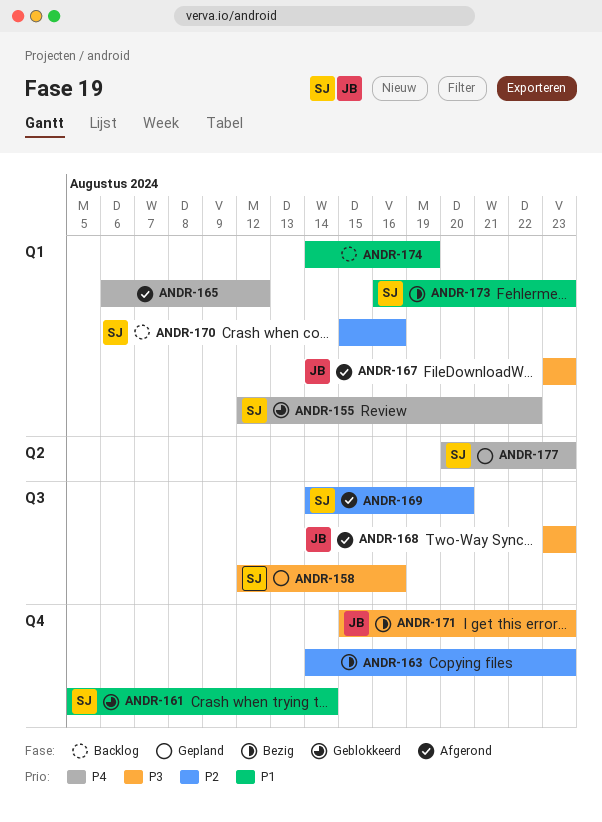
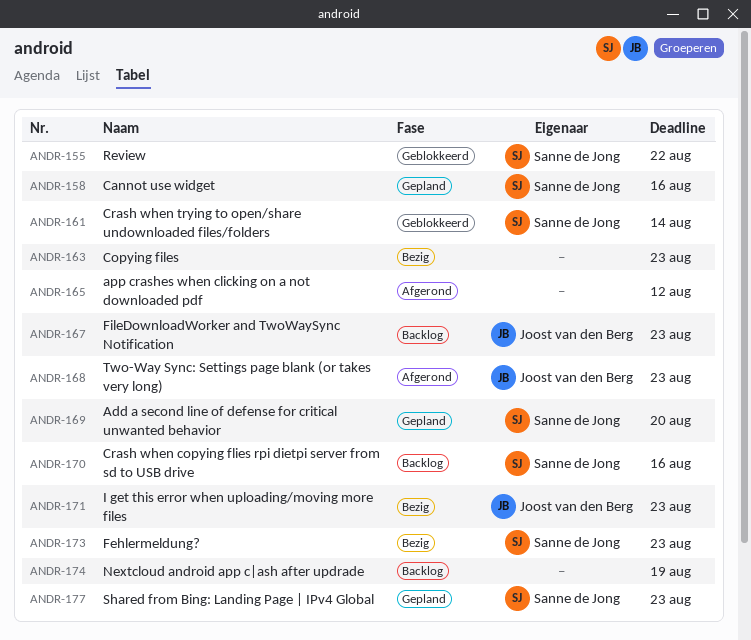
ANDR-167, status: Afgerond -> Backlog
ANDR-169, status: Afgerond -> Gepland

